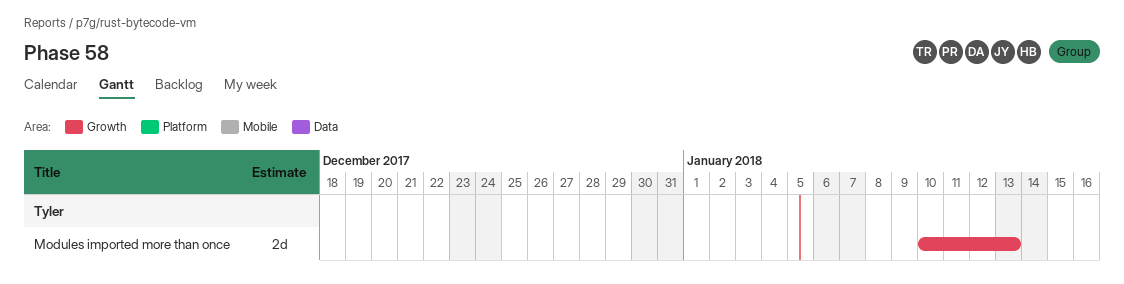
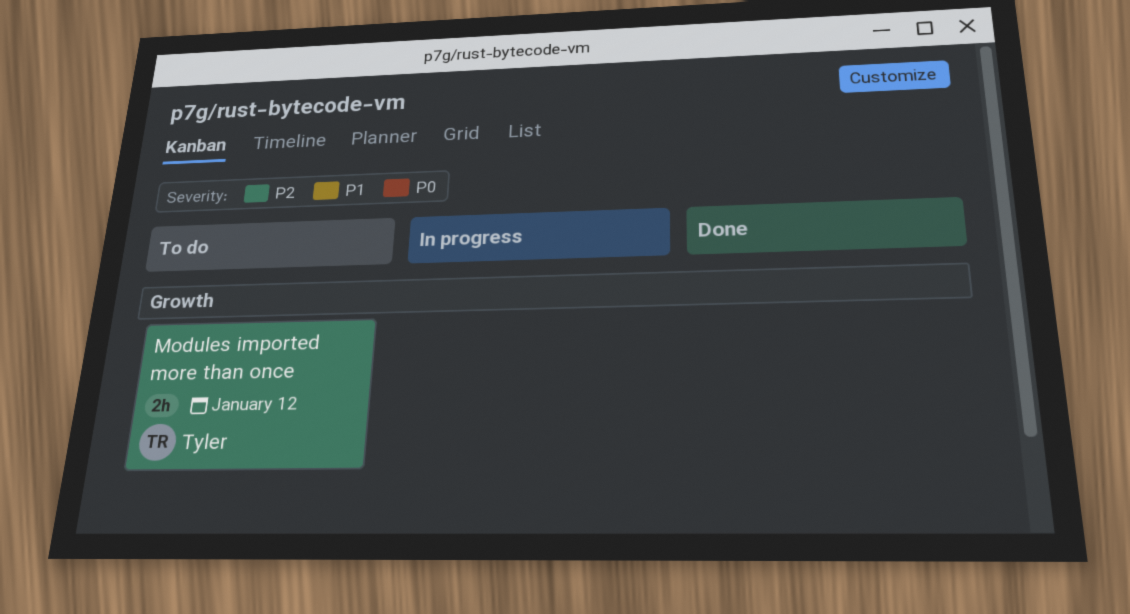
Modules imported more than once, estimate: 2d -> 2h
Modules imported more than once, due: Jan 13 -> Jan 12

